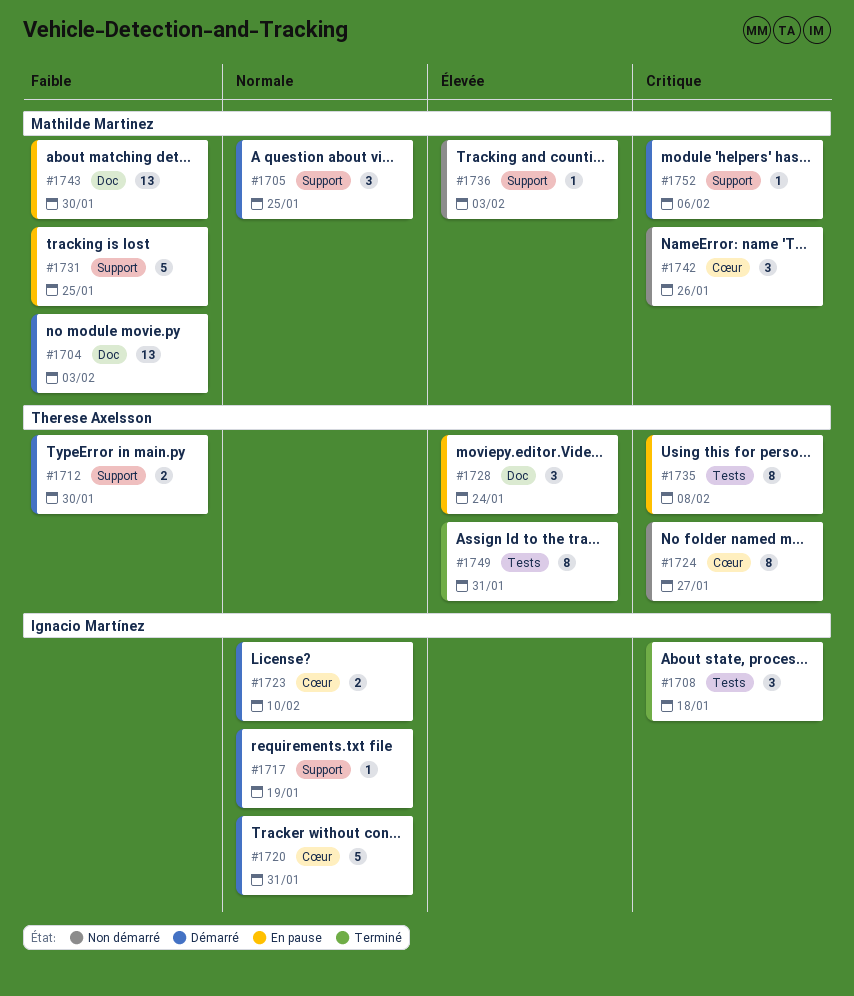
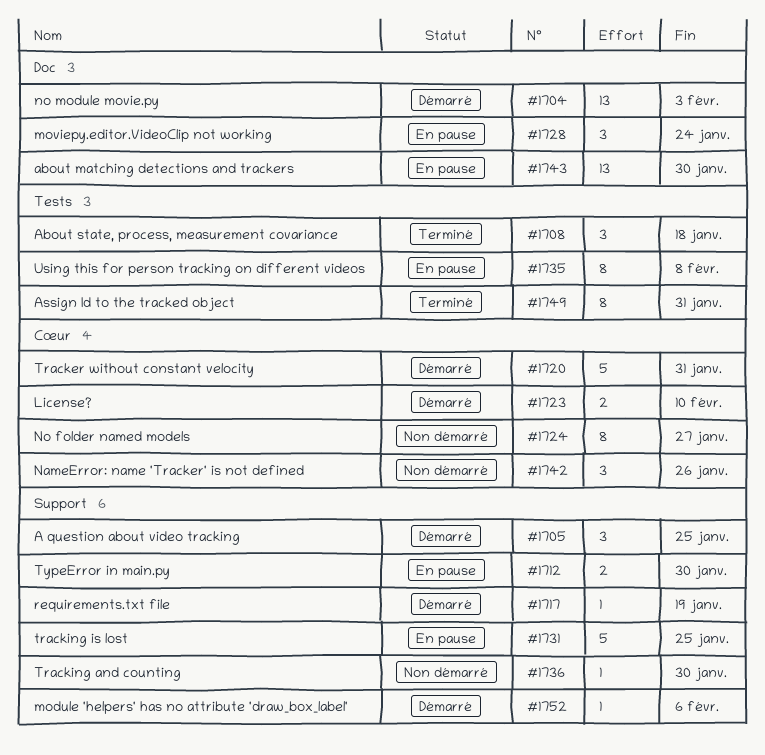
#1712, status: Démarré -> En pause
#1736, due: Feb 3 -> Jan 30

